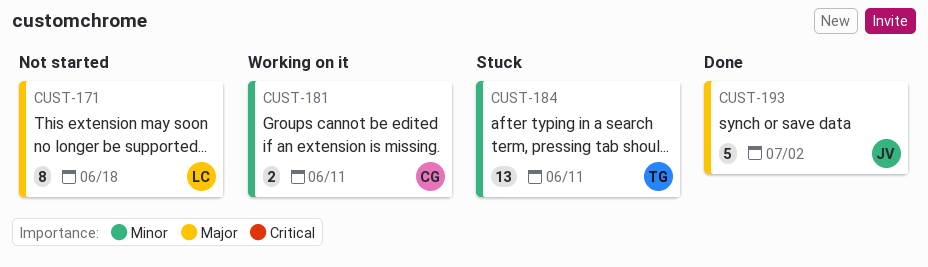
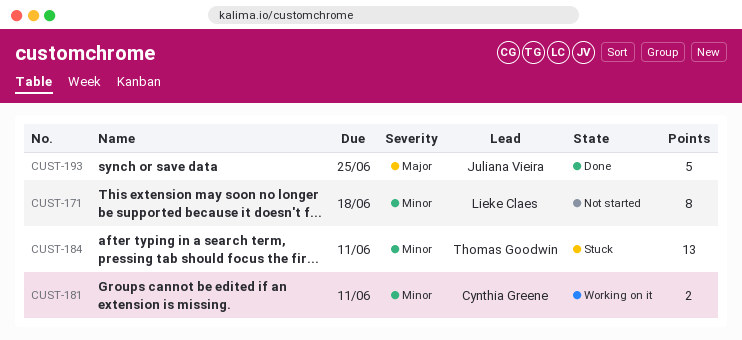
CUST-171, priority: Major -> Minor
CUST-193, due: Jul 2 -> Jun 25

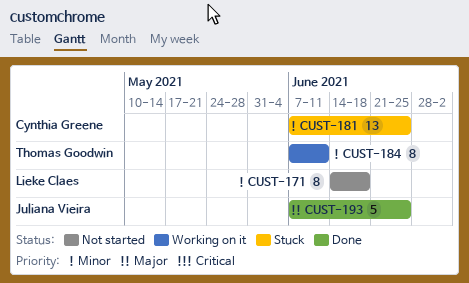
CUST-181, status: Working on it -> Stuck
CUST-181, estimate: 2 -> 13
CUST-181, due: Jun 11 -> Jun 25
CUST-184, status: Stuck -> Working on it
CUST-184, estimate: 13 -> 8

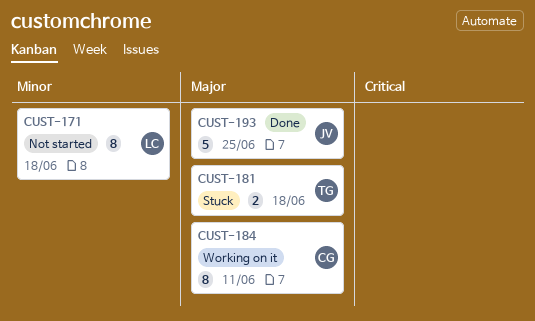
CUST-181, owner: Cynthia Greene -> Thomas Goodwin
CUST-181, priority: Minor -> Major
CUST-181, estimate: 13 -> 2
CUST-181, due: Jun 25 -> Jun 18
CUST-184, owner: Thomas Goodwin -> Cynthia Greene
CUST-184, priority: Minor -> Major

